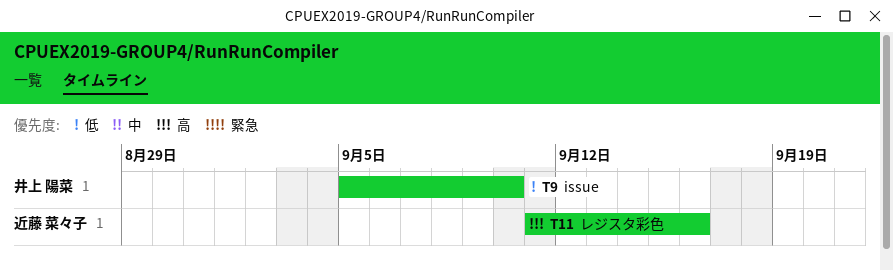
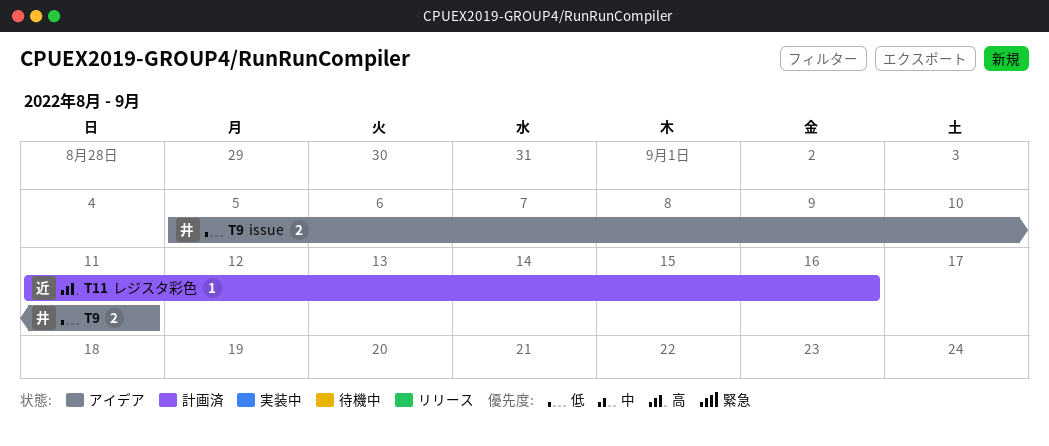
T9, due: Sep 10 -> Sep 11

